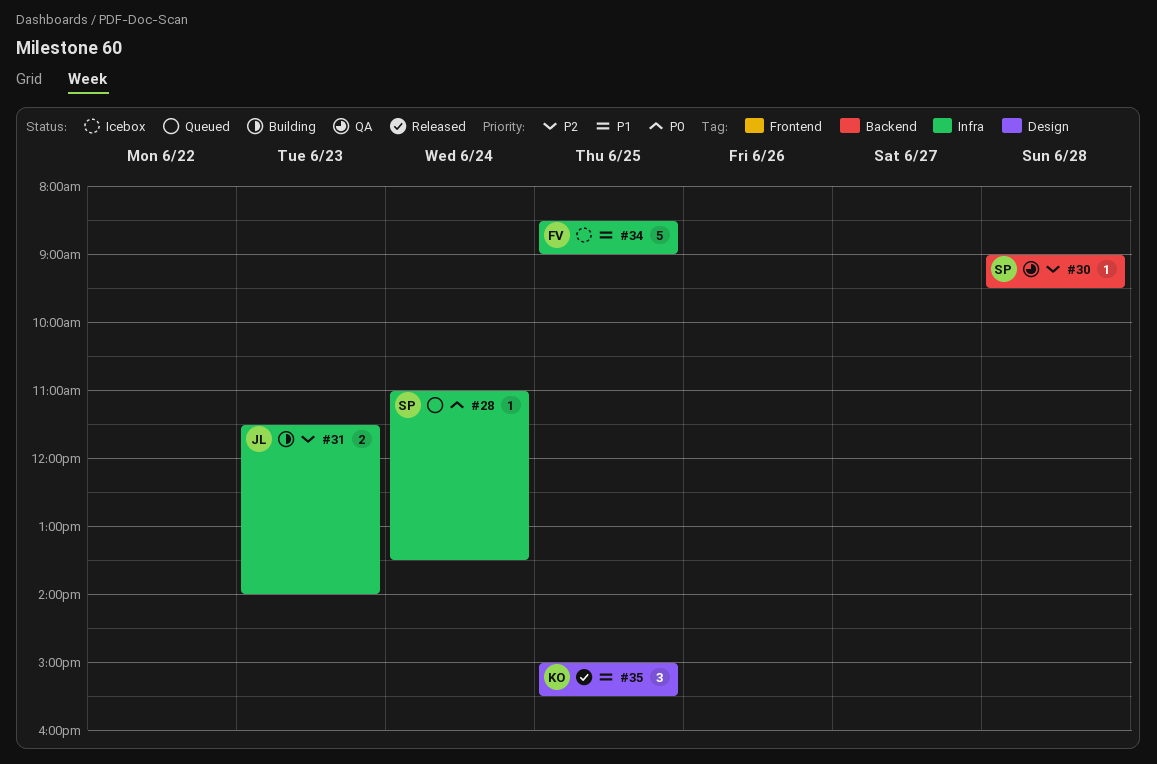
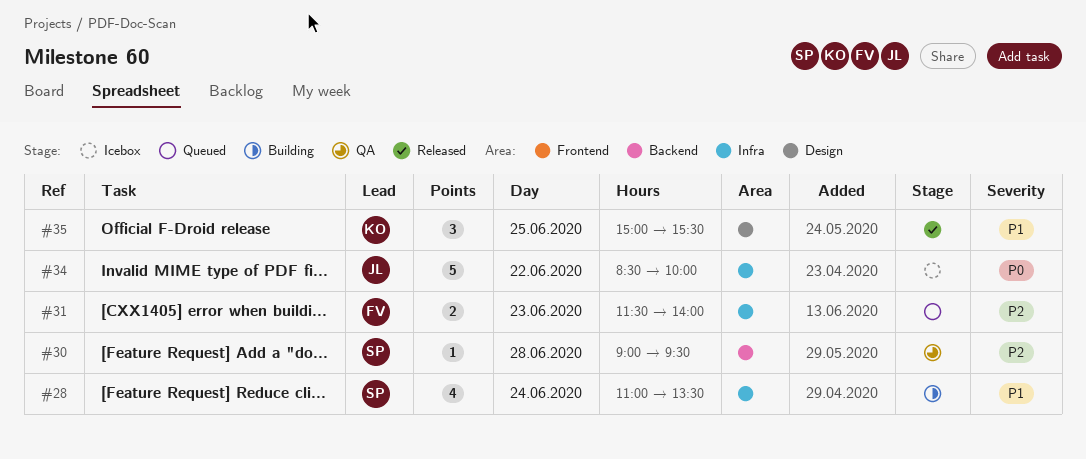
#28, status: Queued -> Building
#28, priority: P0 -> P1
#28, estimate: 1 -> 4
#31, status: Building -> Queued
#31, owner: JL -> FV
#34, owner: FV -> JL
#34, priority: P1 -> P0
#34, day: Jun 25 -> Jun 22
#34, ends: 09:00 -> 10:00

